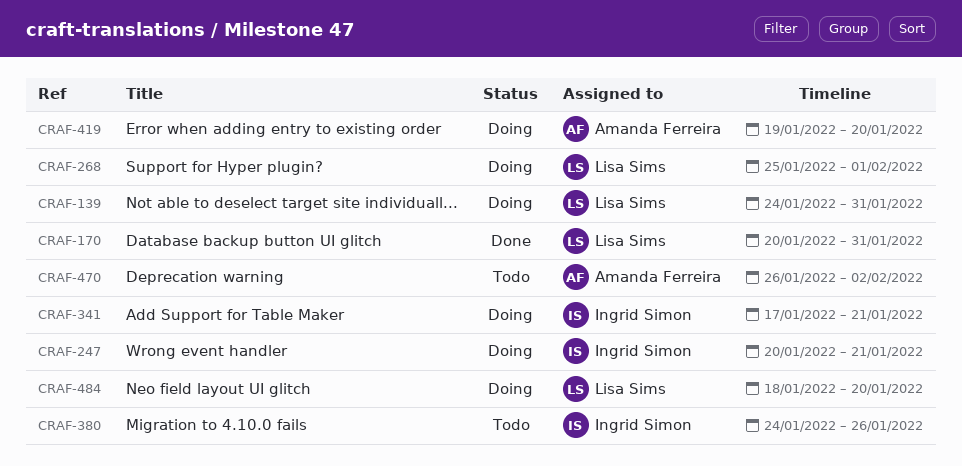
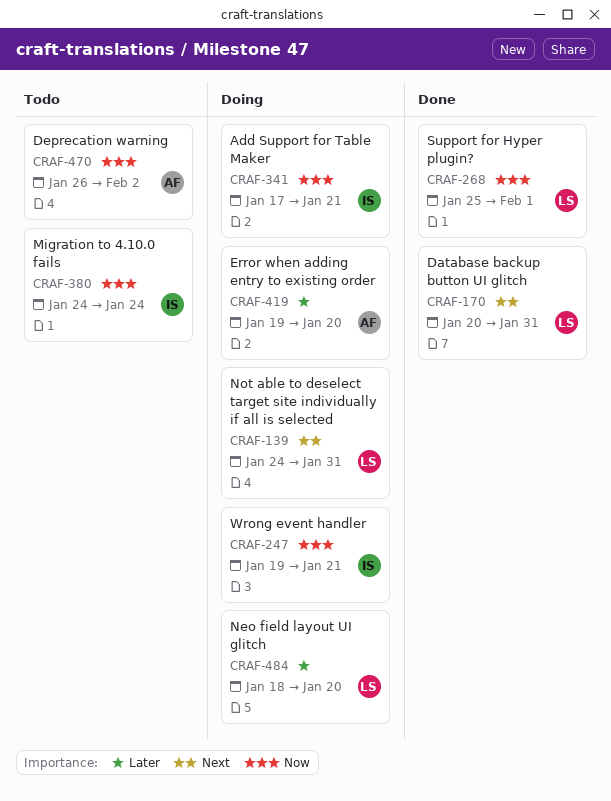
CRAF-247, start: Jan 20 -> Jan 19
CRAF-268, status: Doing -> Done
CRAF-380, due: Jan 26 -> Jan 24

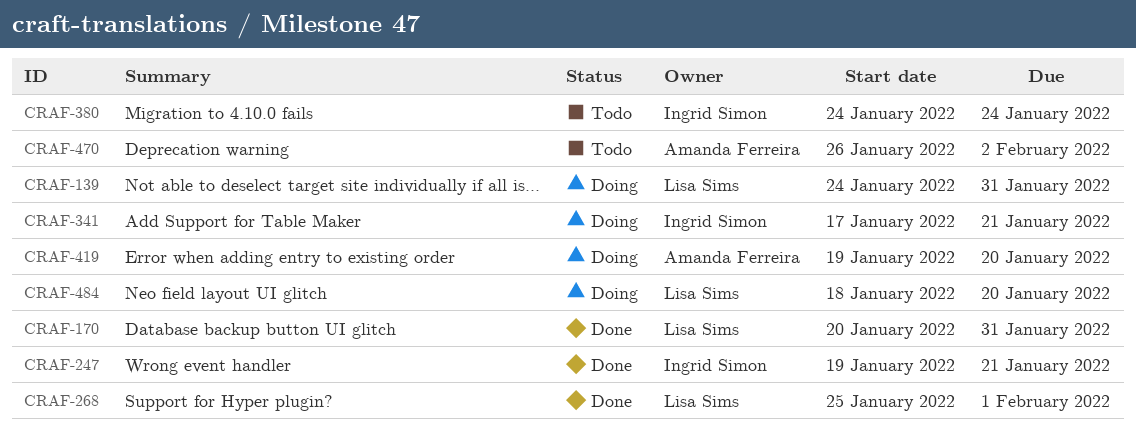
CRAF-247, status: Doing -> Done

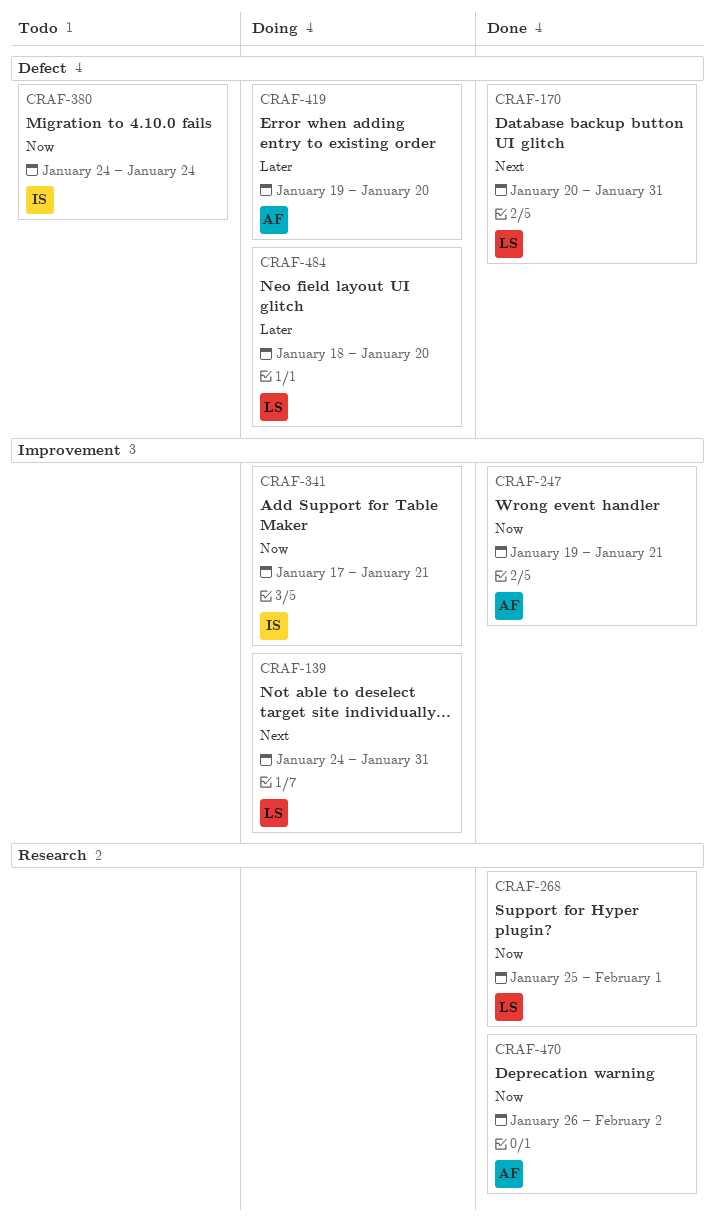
CRAF-247, owner: Ingrid Simon -> Amanda Ferreira
CRAF-470, status: Todo -> Done

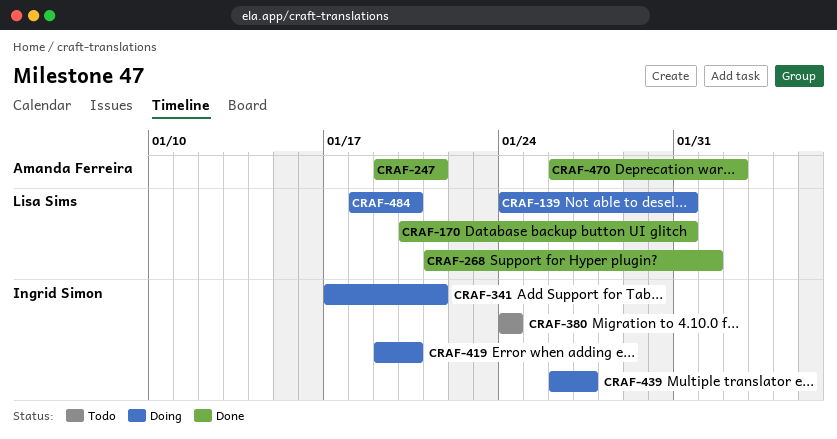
CRAF-268, start: Jan 25 -> Jan 21
CRAF-419, owner: Amanda Ferreira -> Ingrid Simon
CRAF-439: none -> present

